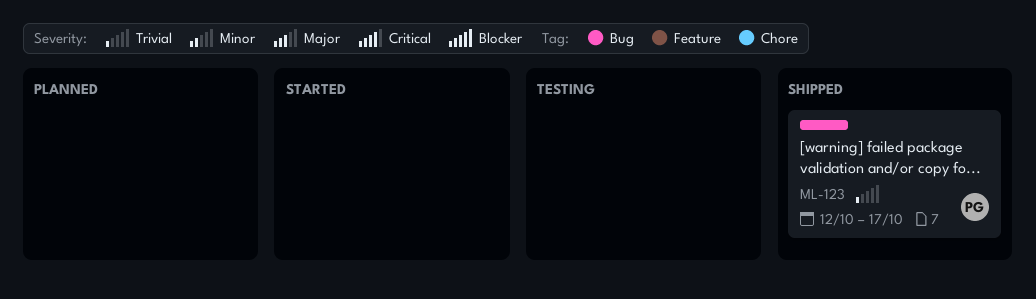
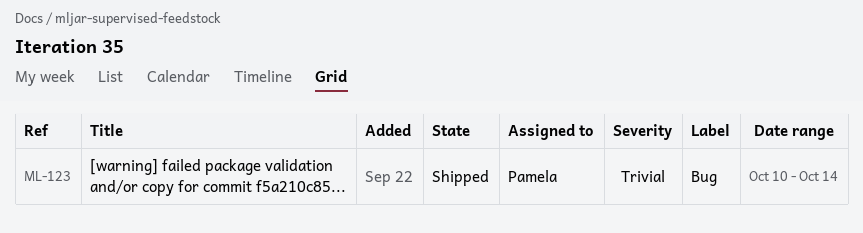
ML-123, start: Oct 12 -> Oct 10
ML-123, due: Oct 17 -> Oct 14

